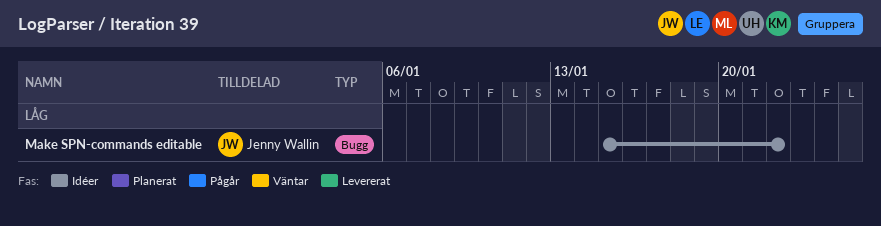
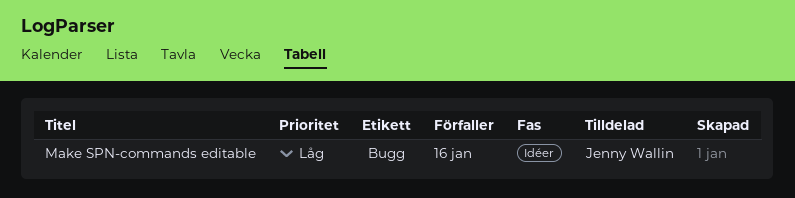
Make SPN-commands editable, due: Jan 22 -> Jan 16

